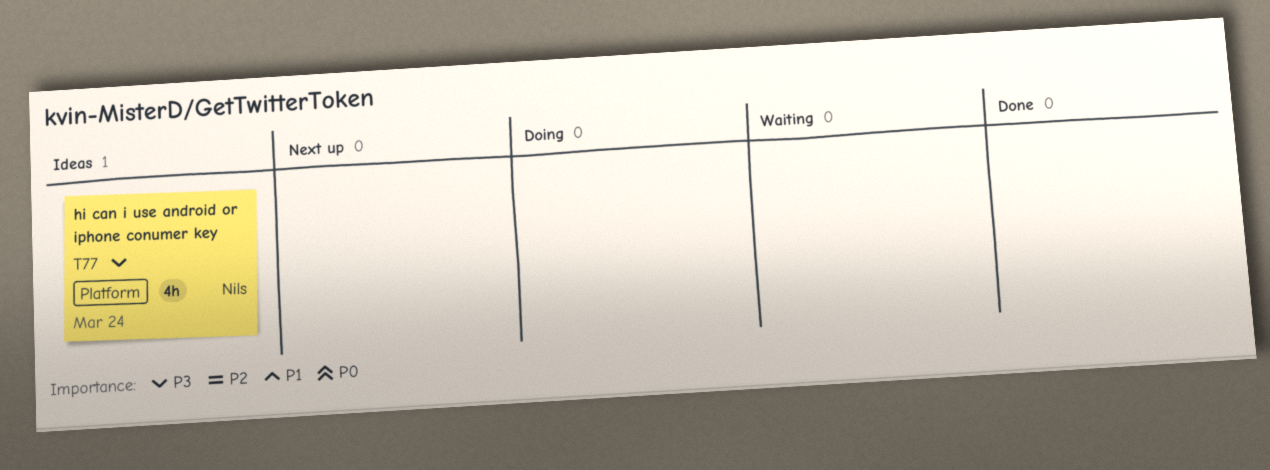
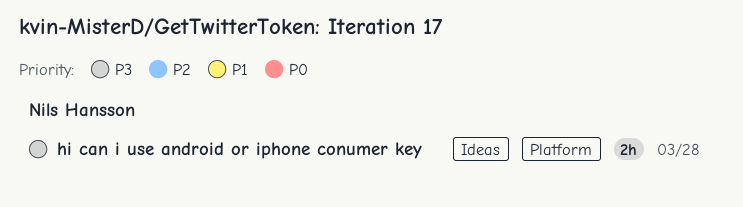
hi can i use android or iphone conumer key, estimate: 4h -> 2h
hi can i use android or iphone conumer key, due: Mar 24 -> Mar 28

